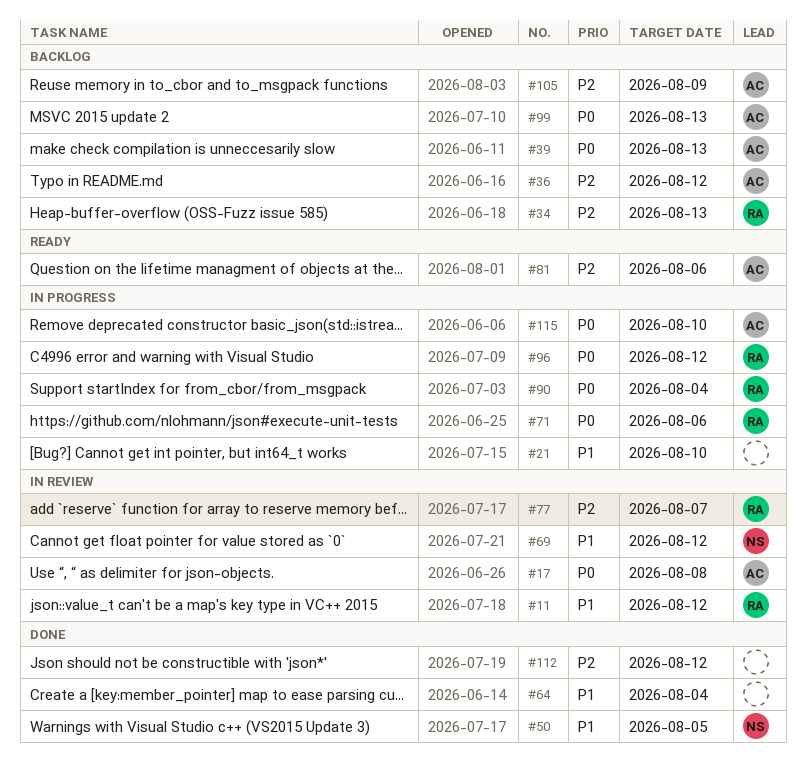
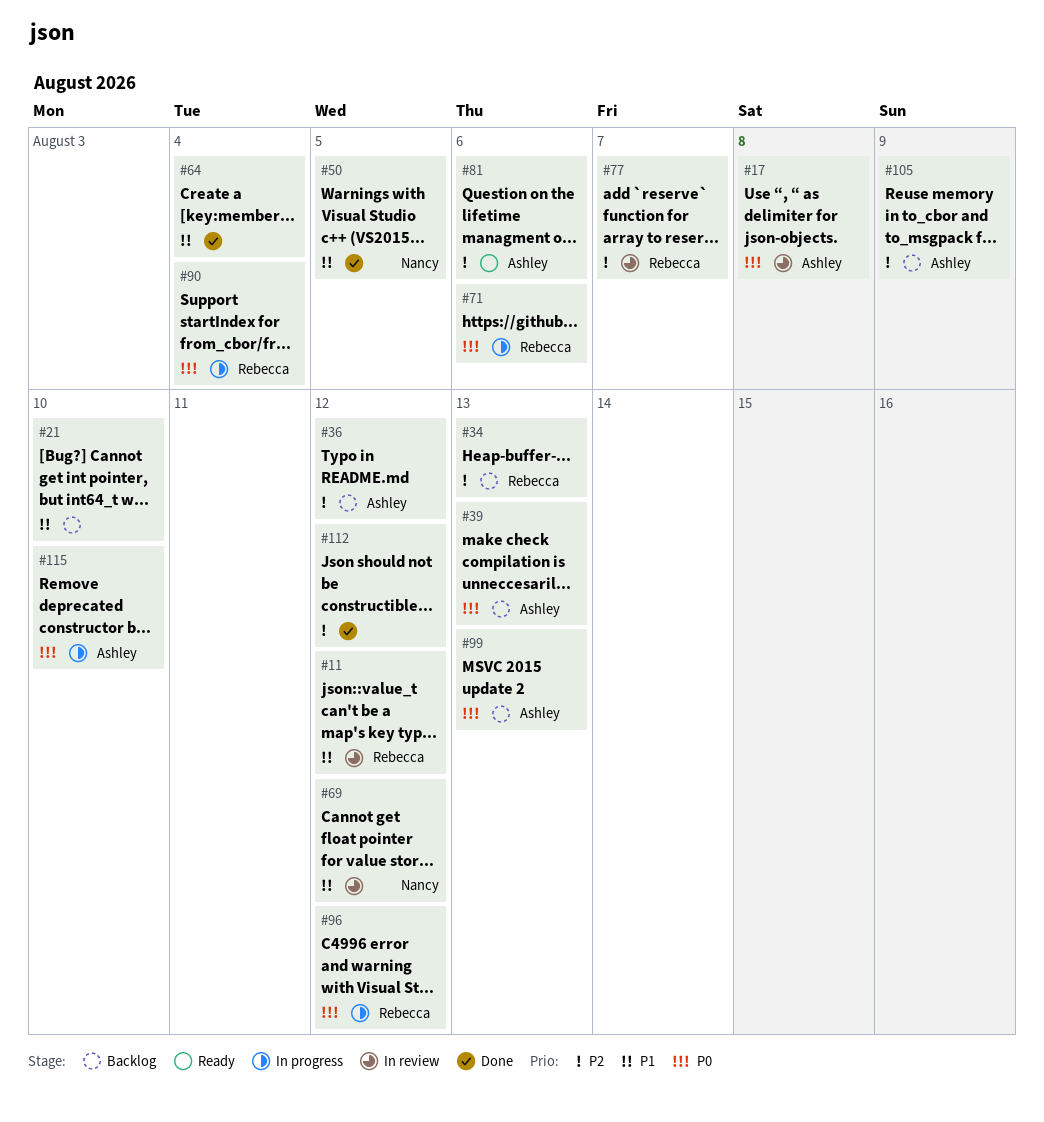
#21, status: In progress -> Backlog

